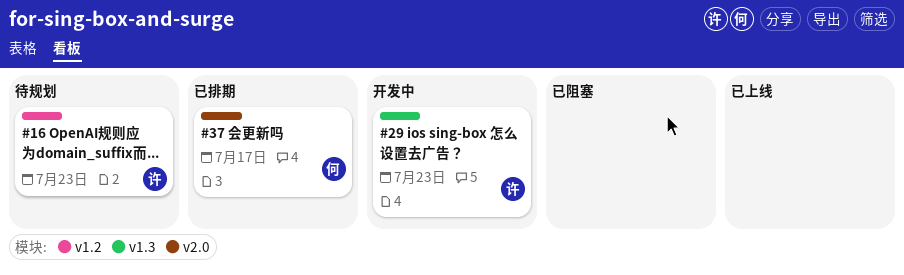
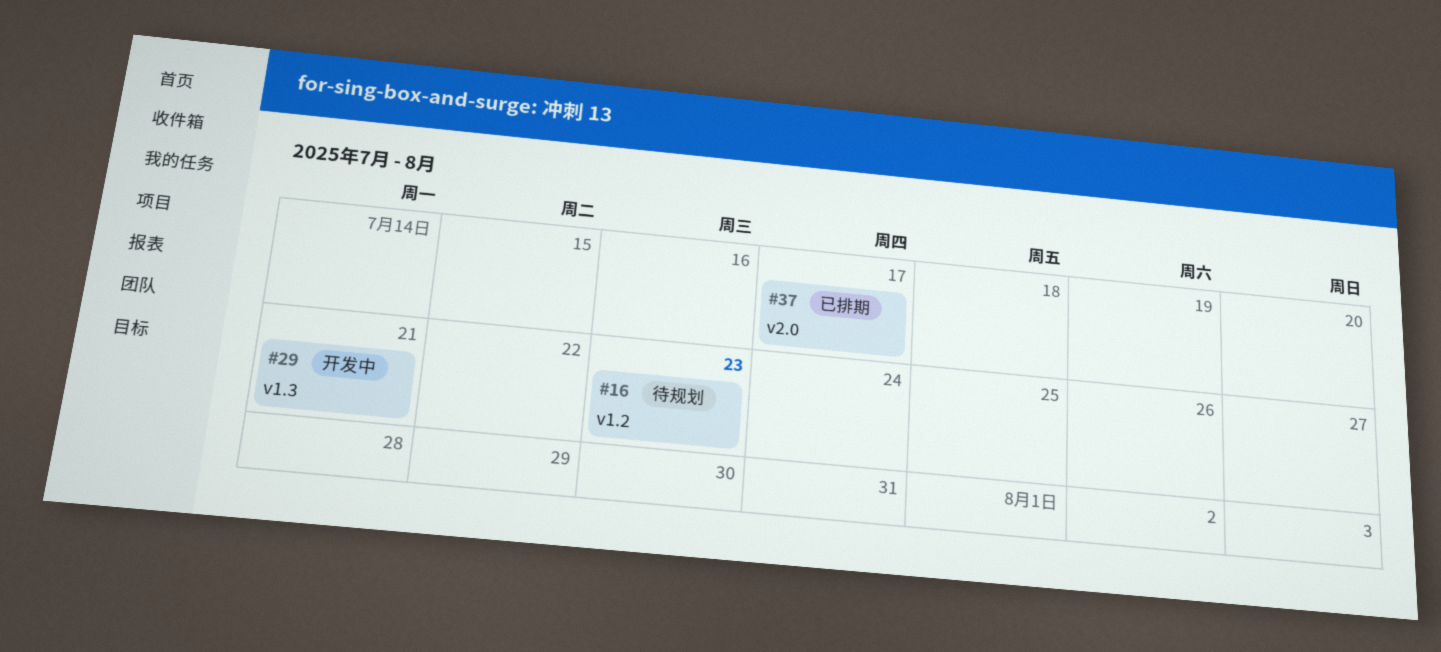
#29, due: Jul 23 -> Jul 21

